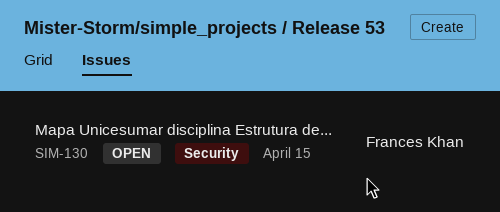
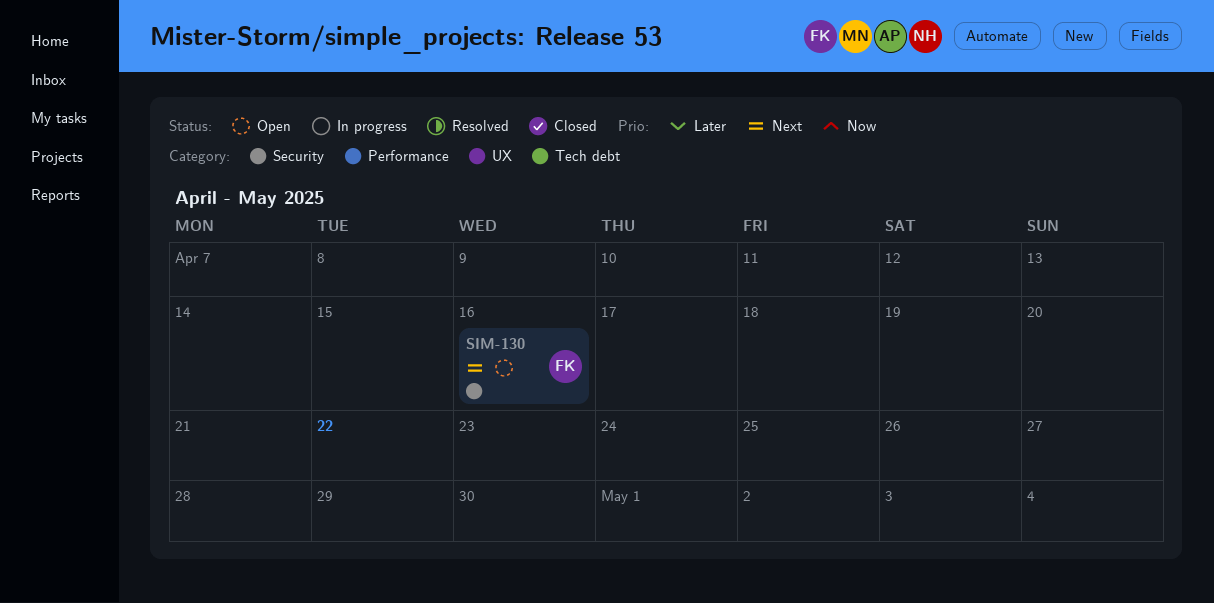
SIM-130, due: Apr 15 -> Apr 16

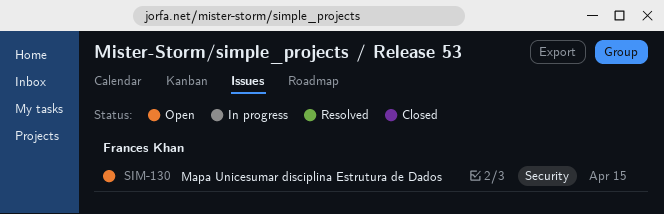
SIM-130, due: Apr 16 -> Apr 15

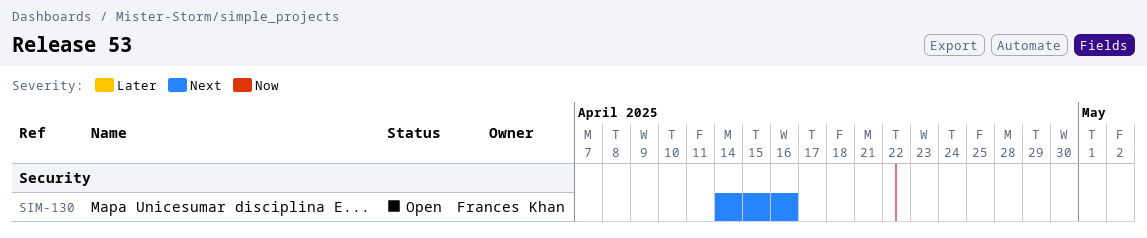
SIM-130, due: Apr 15 -> Apr 16

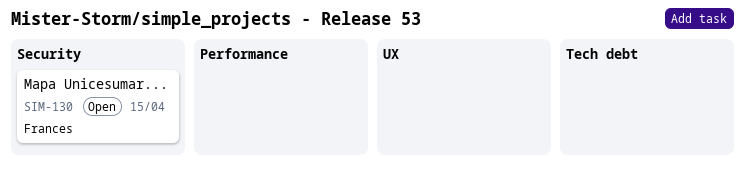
SIM-130, due: Apr 16 -> Apr 15

